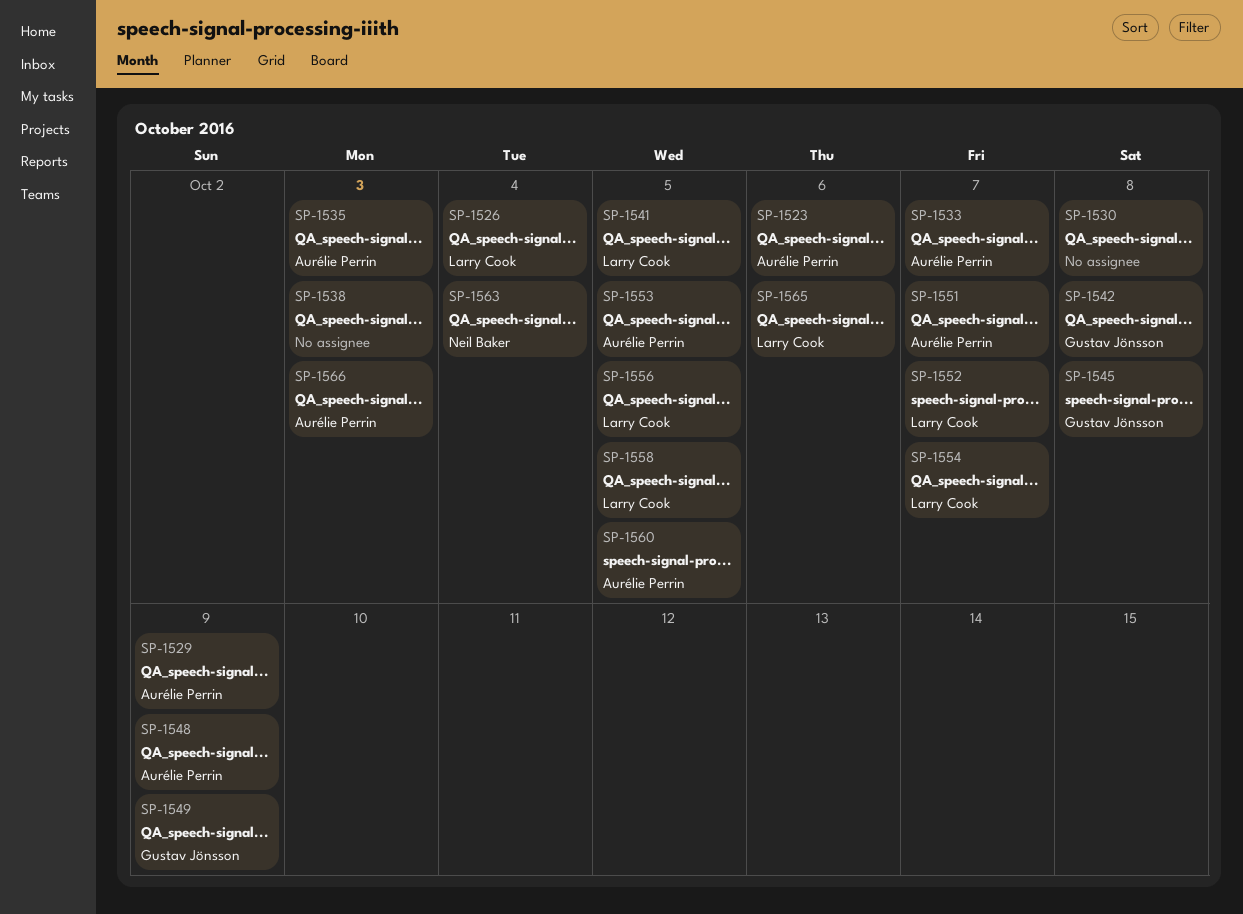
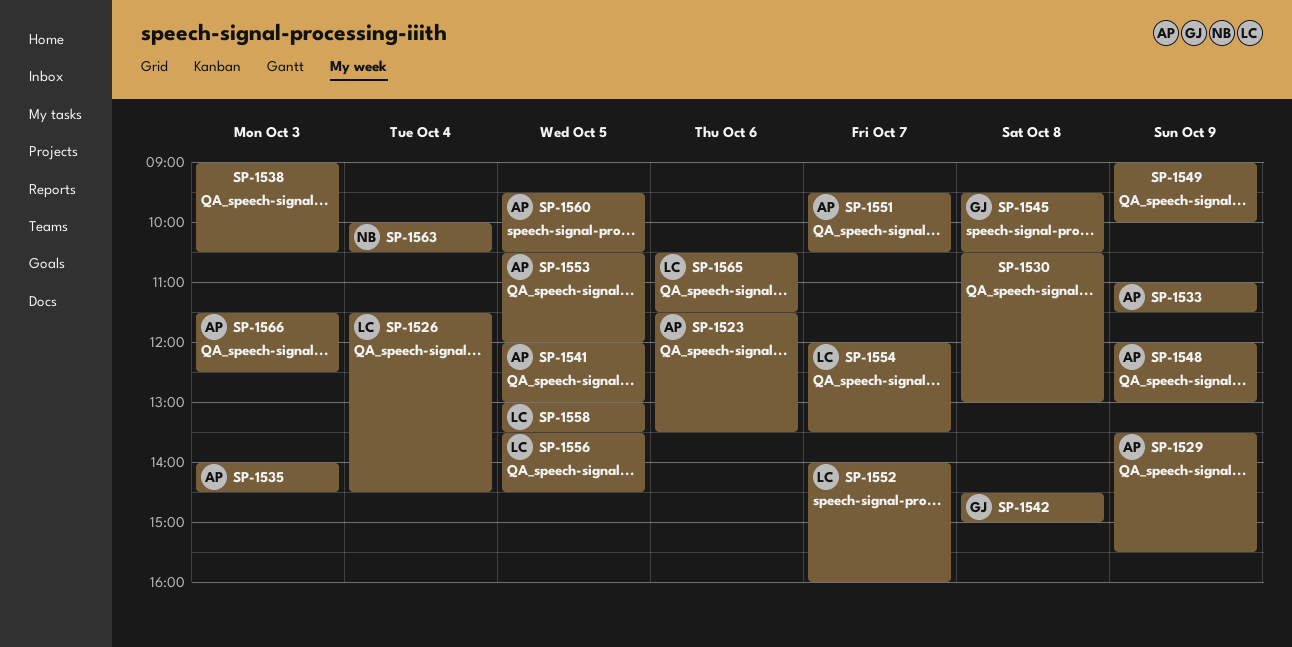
SP-1533, day: Oct 7 -> Oct 9
SP-1541, owner: Larry Cook -> Aurélie Perrin
SP-1549, owner: Gustav Jönsson -> none

